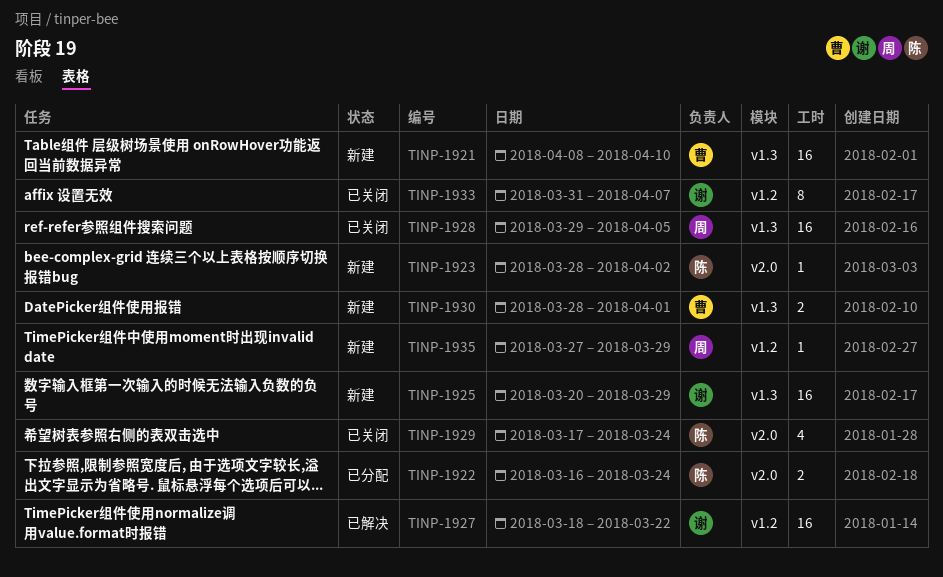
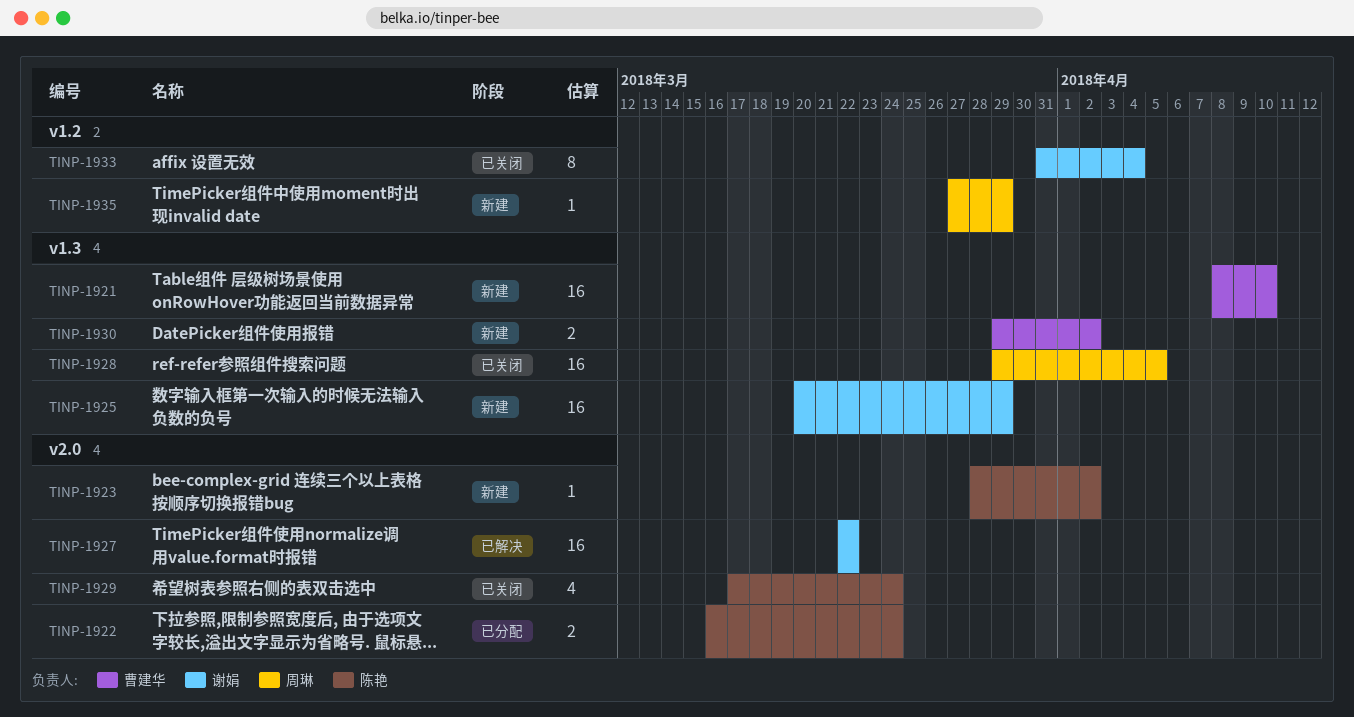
TINP-1927, label: v1.2 -> v2.0
TINP-1927, start: Mar 18 -> Mar 22
TINP-1930, start: Mar 28 -> Mar 29
TINP-1930, due: Apr 1 -> Apr 2
TINP-1933, due: Apr 7 -> Apr 4

